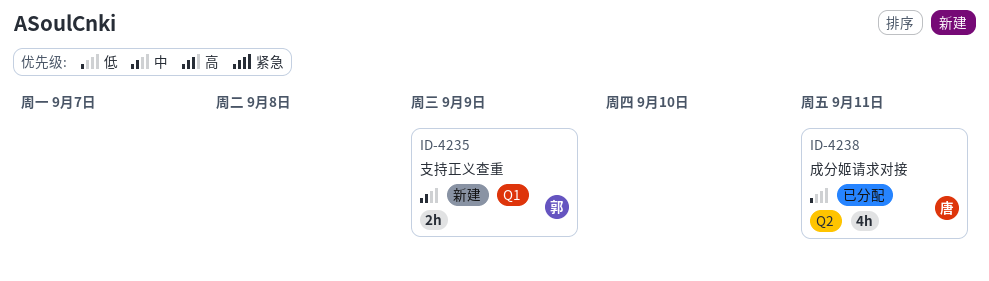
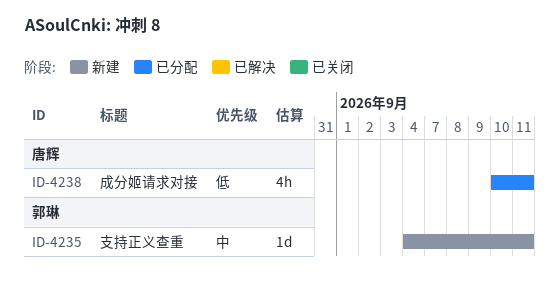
ID-4235, estimate: 2h -> 1d
ID-4235, due: Sep 9 -> Sep 11

